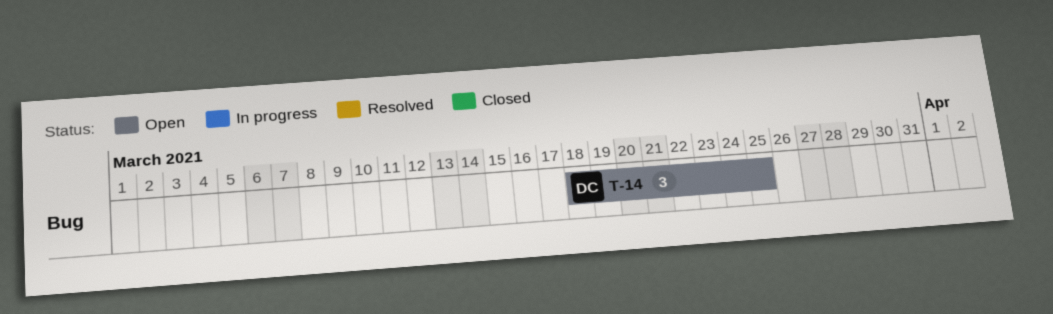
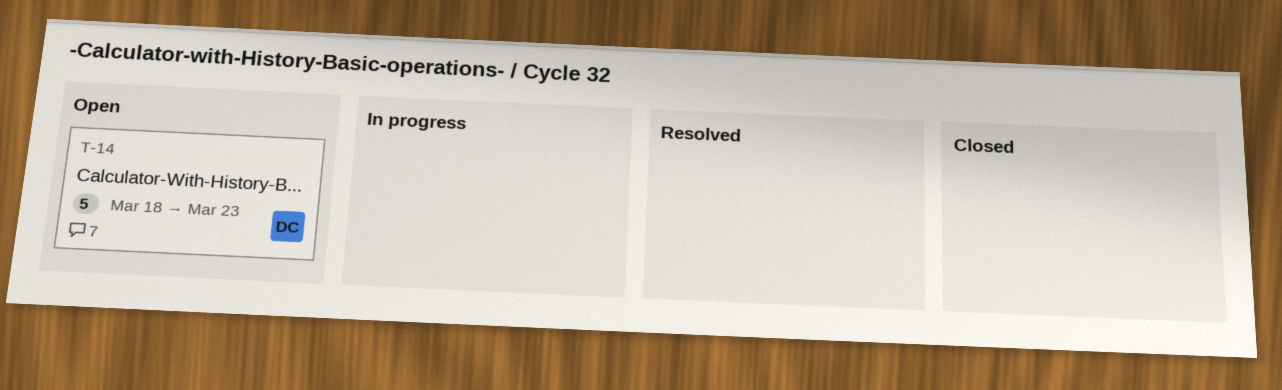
T-14, estimate: 3 -> 5
T-14, due: Mar 25 -> Mar 23

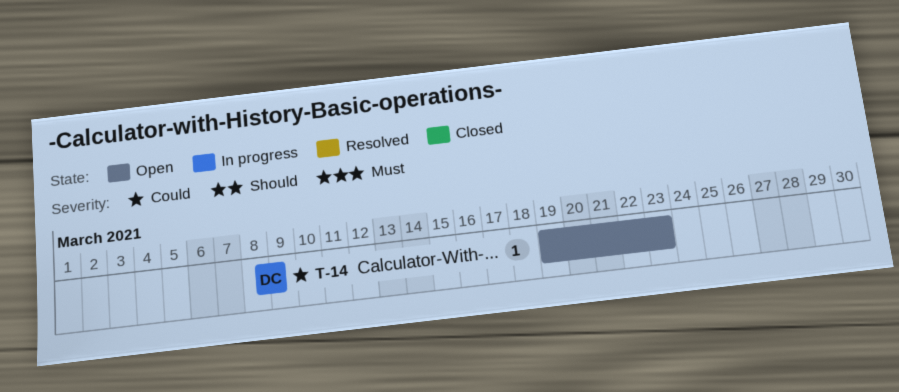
T-14, estimate: 5 -> 1
T-14, start: Mar 18 -> Mar 19

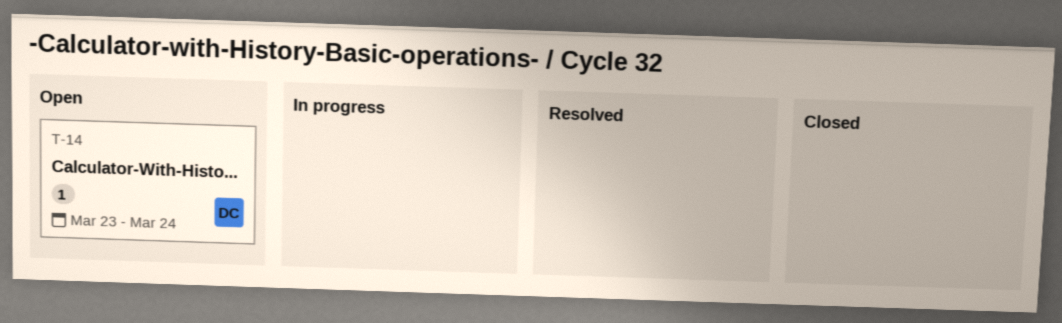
T-14, start: Mar 19 -> Mar 23
T-14, due: Mar 23 -> Mar 24

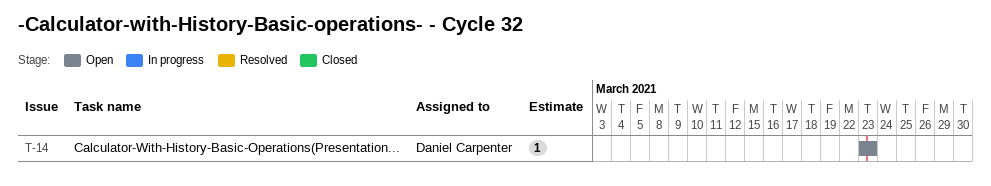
T-14, due: Mar 24 -> Mar 23

